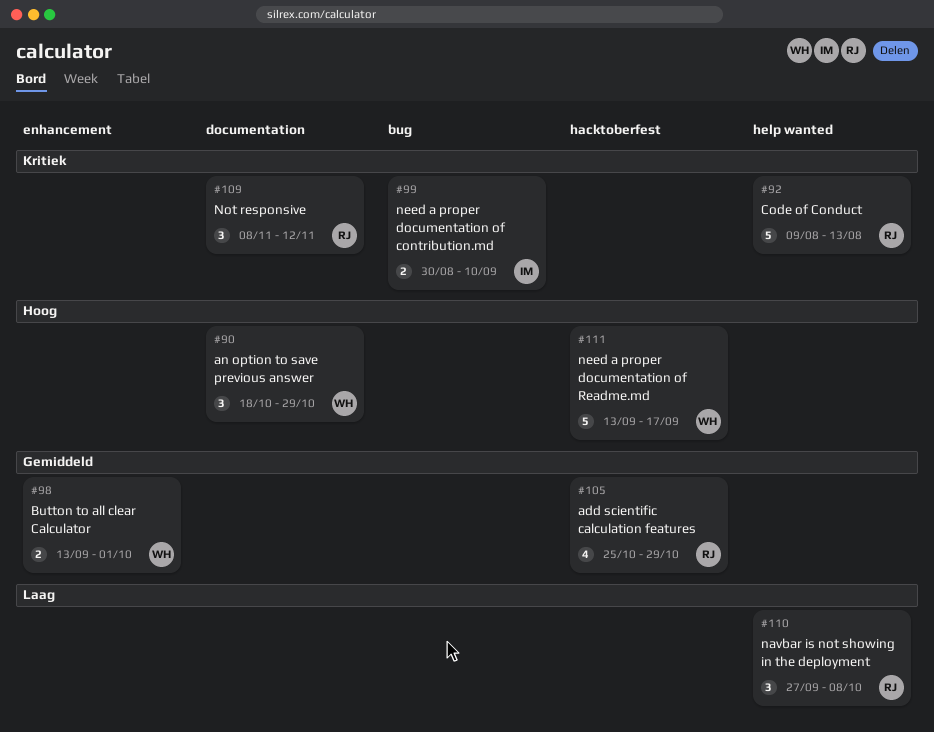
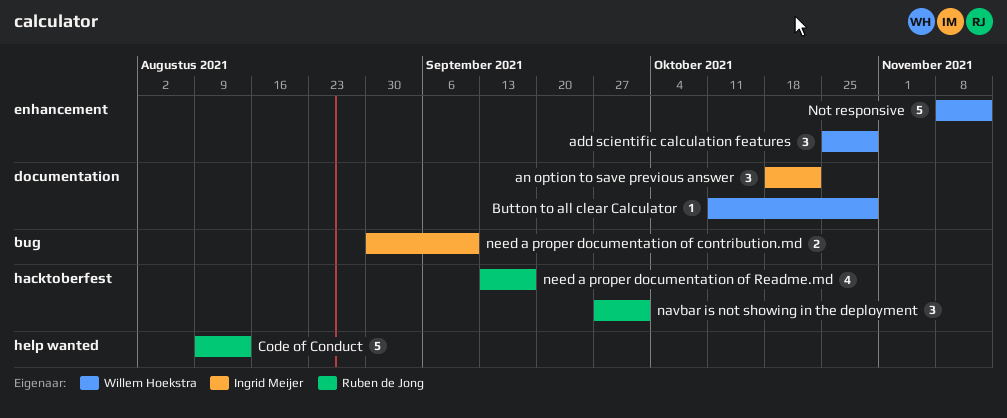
add scientific calculation features, owner: Ruben de Jong -> Willem Hoekstra
add scientific calculation features, label: hacktoberfest -> enhancement
add scientific calculation features, estimate: 4 -> 3
an option to save previous answer, owner: Willem Hoekstra -> Ingrid Meijer
an option to save previous answer, due: Oct 29 -> Oct 22
Button to all clear Calculator, label: enhancement -> documentation
Button to all clear Calculator, estimate: 2 -> 1
Button to all clear Calculator, start: Sep 13 -> Oct 11
Button to all clear Calculator, due: Oct 1 -> Oct 29
navbar is not showing in the deployment, label: help wanted -> hacktoberfest
navbar is not showing in the deployment, due: Oct 8 -> Oct 1
need a proper documentation of Readme.md, owner: Willem Hoekstra -> Ruben de Jong
need a proper documentation of Readme.md, estimate: 5 -> 4
Not responsive, owner: Ruben de Jong -> Willem Hoekstra
Not responsive, label: documentation -> enhancement
Not responsive, estimate: 3 -> 5

